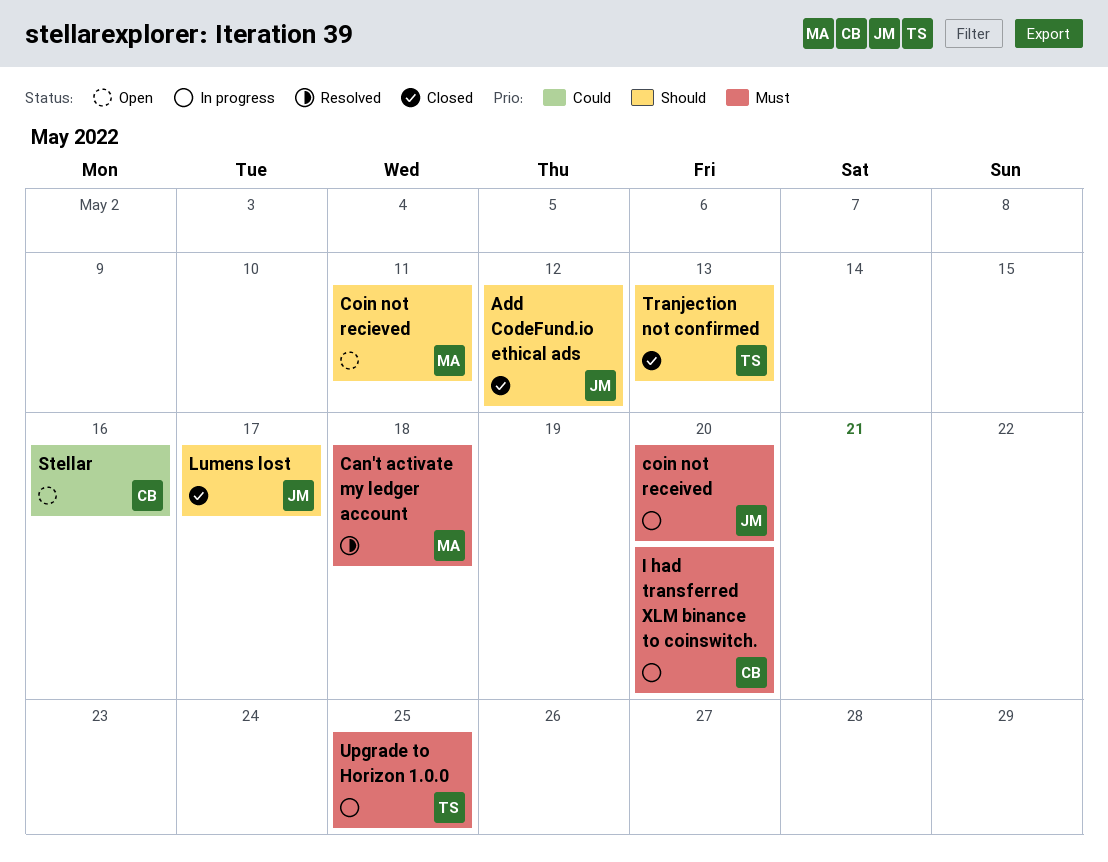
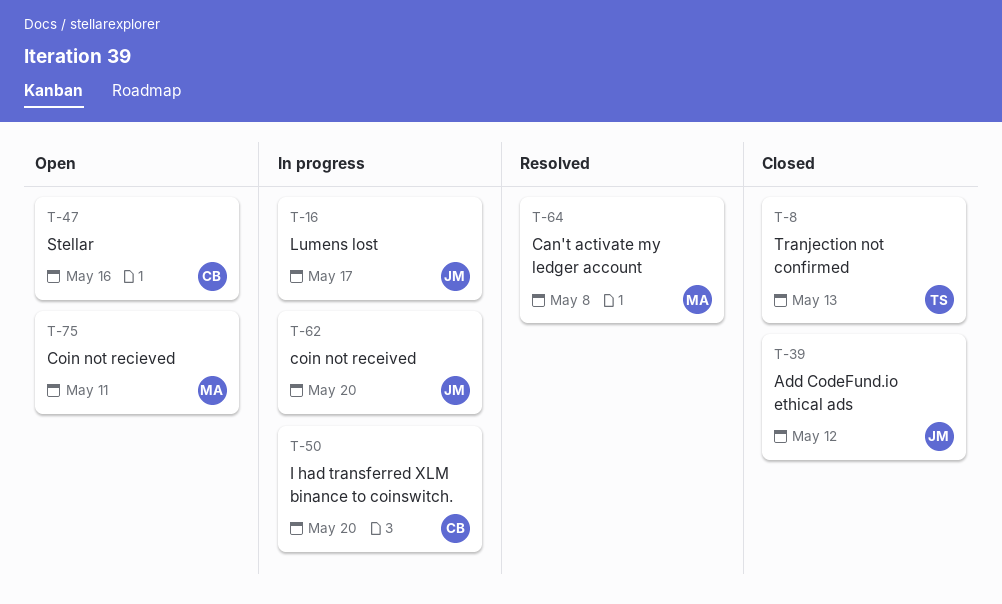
Can't activate my ledger account, due: May 18 -> May 8
Lumens lost, status: Closed -> In progress
Upgrade to Horizon 1.0.0: present -> none

